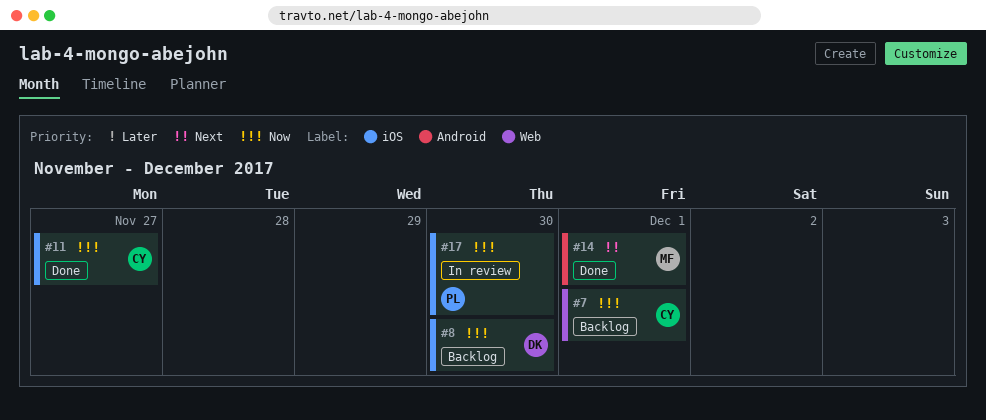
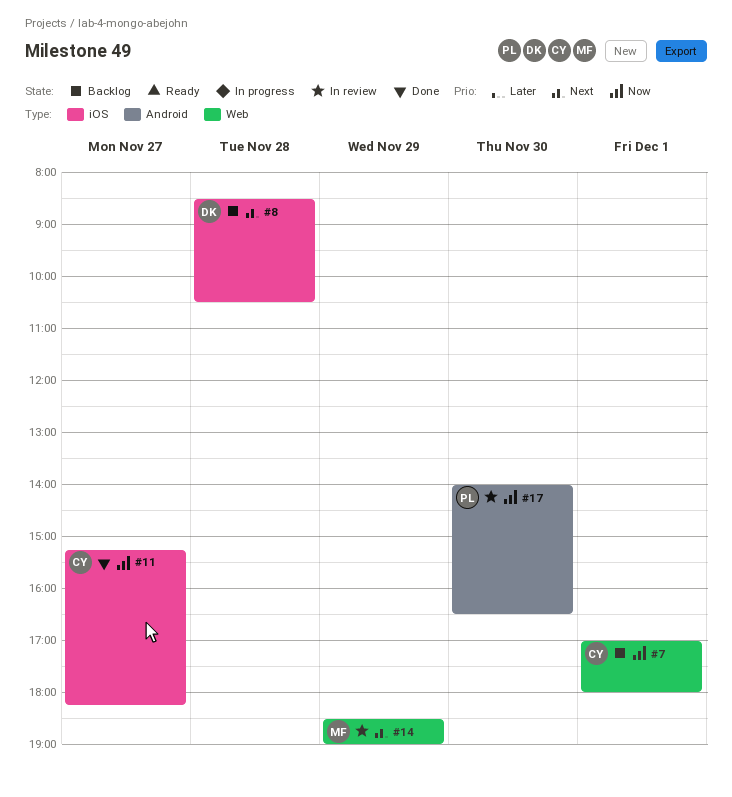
#8, priority: Now -> Next
#8, day: Nov 30 -> Nov 28
#14, status: Done -> In review
#14, label: Android -> Web
#14, day: Dec 1 -> Nov 29
#17, label: iOS -> Android

